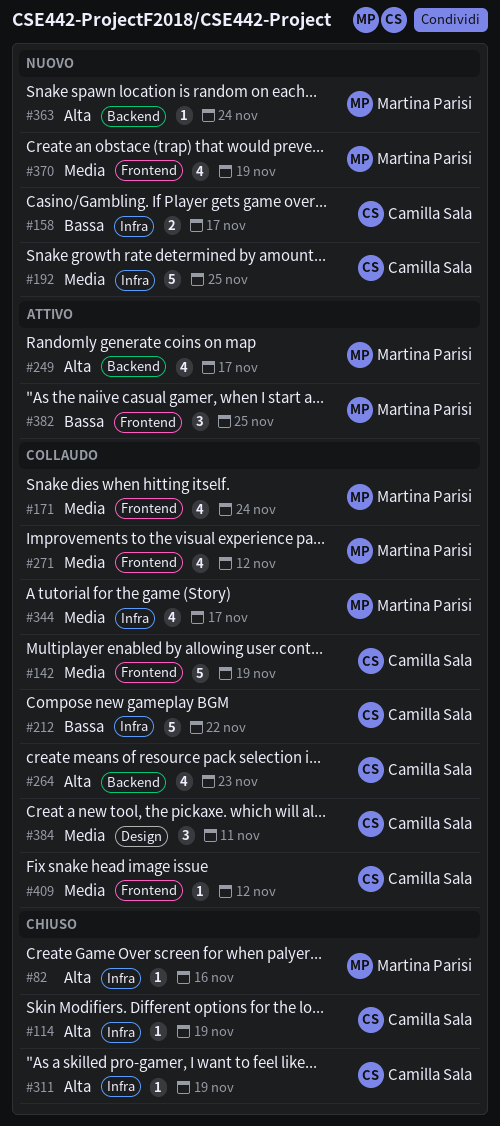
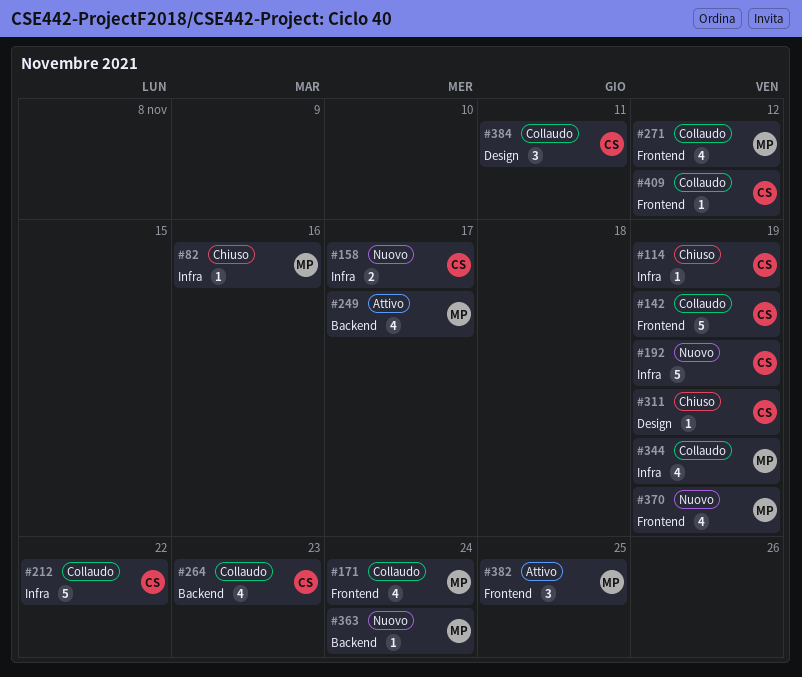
#192, due: Nov 25 -> Nov 19
#311, label: Infra -> Design
#344, due: Nov 17 -> Nov 19

